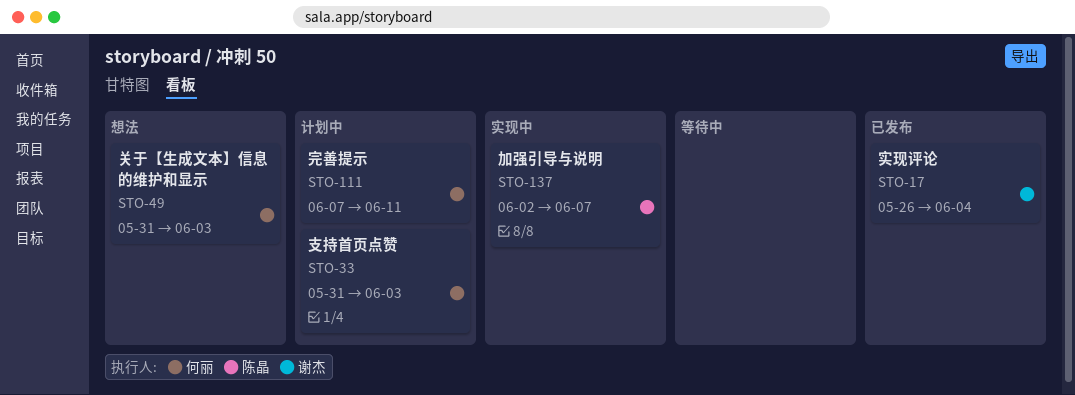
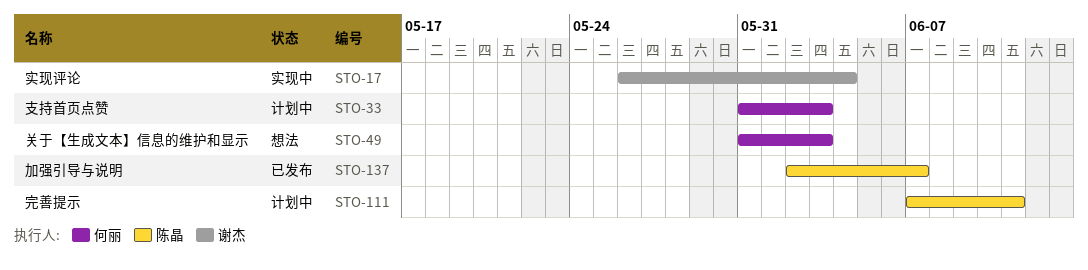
STO-17, status: 已发布 -> 实现中
STO-111, owner: 何丽 -> 陈晶
STO-137, status: 实现中 -> 已发布

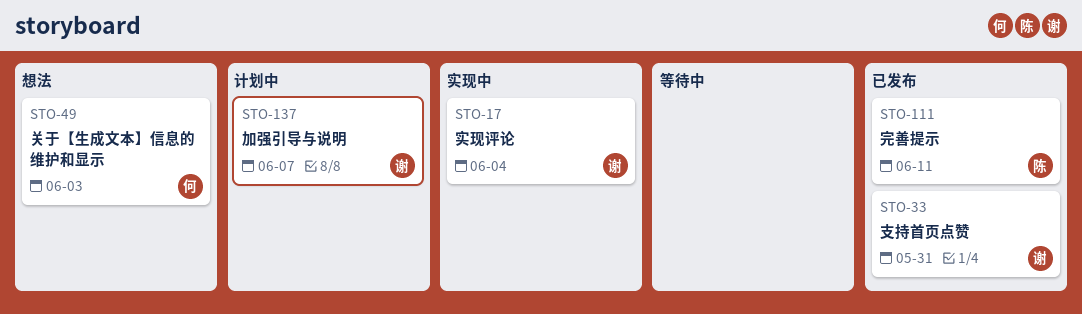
STO-33, status: 计划中 -> 已发布
STO-33, owner: 何丽 -> 谢杰
STO-33, due: Jun 3 -> May 31
STO-111, status: 计划中 -> 已发布
STO-137, status: 已发布 -> 计划中
STO-137, owner: 陈晶 -> 谢杰

